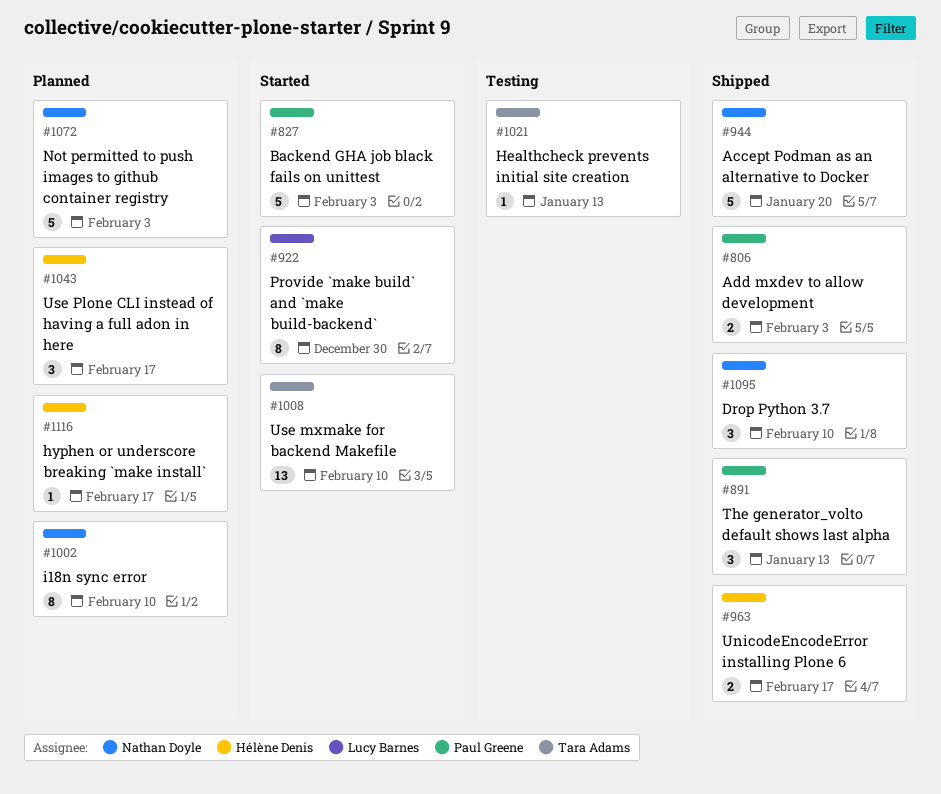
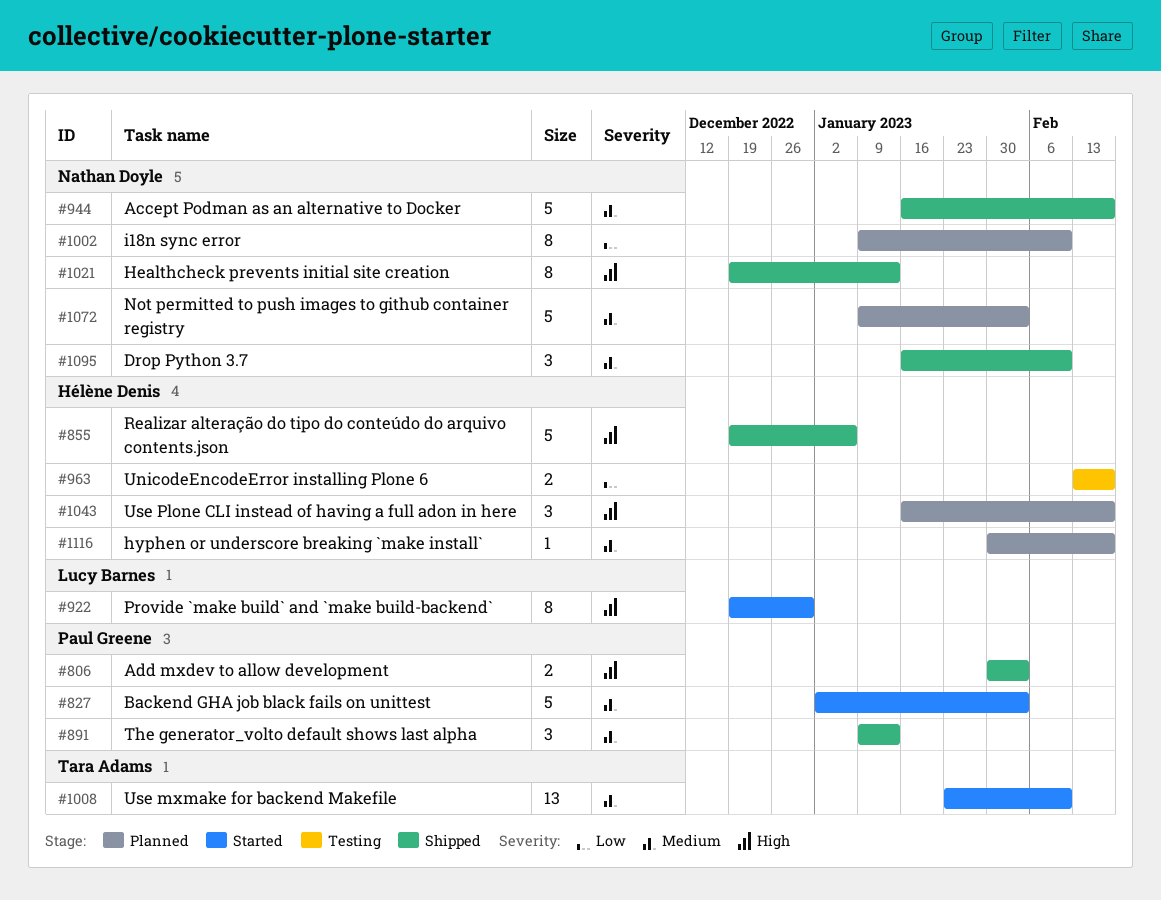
#855: none -> present
#944, due: Jan 20 -> Feb 17
#963, status: Shipped -> Testing
#1021, status: Testing -> Shipped
#1021, owner: Tara Adams -> Nathan Doyle
#1021, estimate: 1 -> 8

